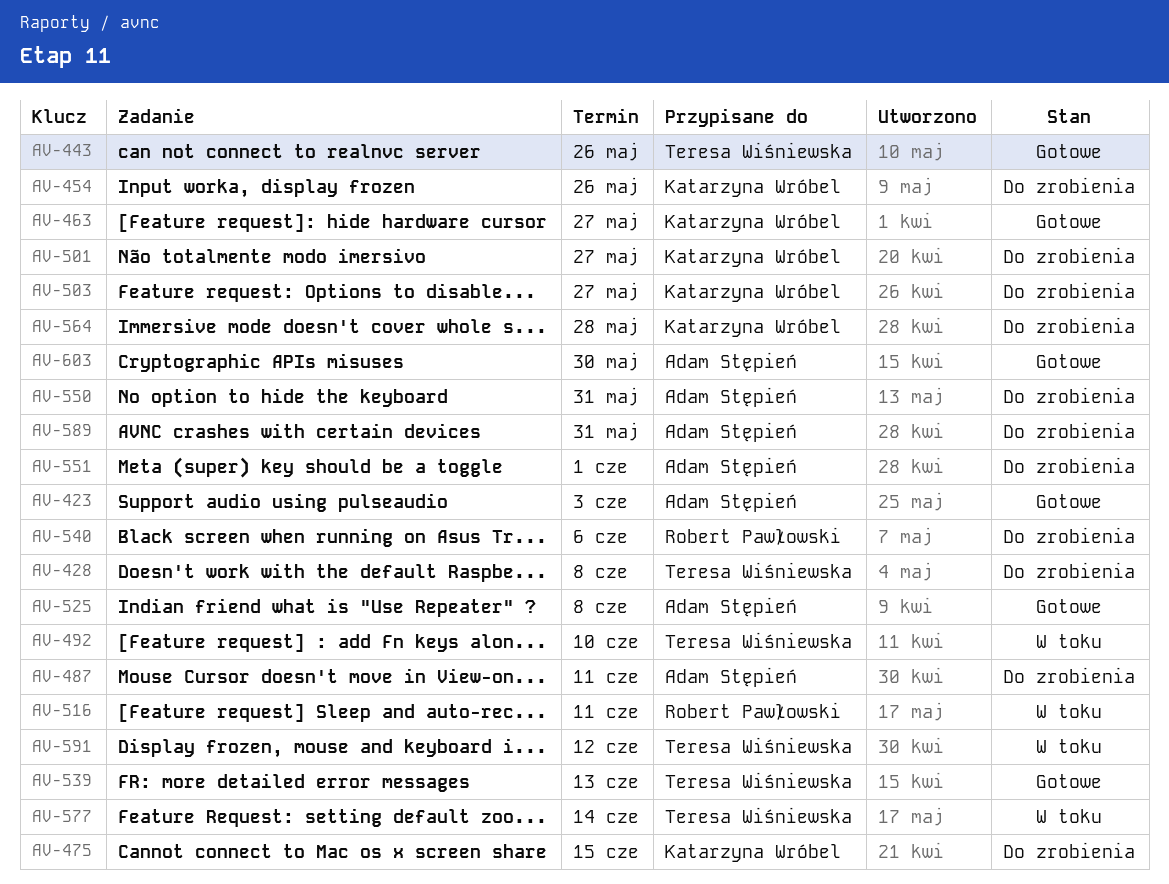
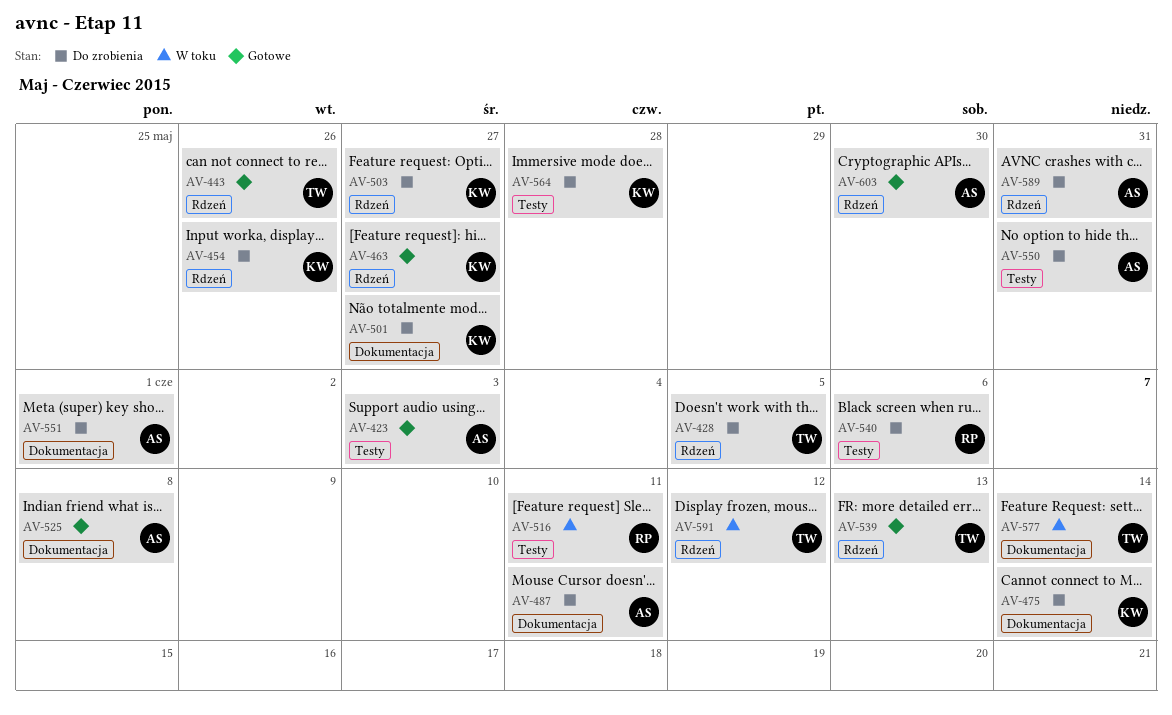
AV-428, due: Jun 8 -> Jun 5
AV-475, due: Jun 15 -> Jun 14
AV-492: present -> none

